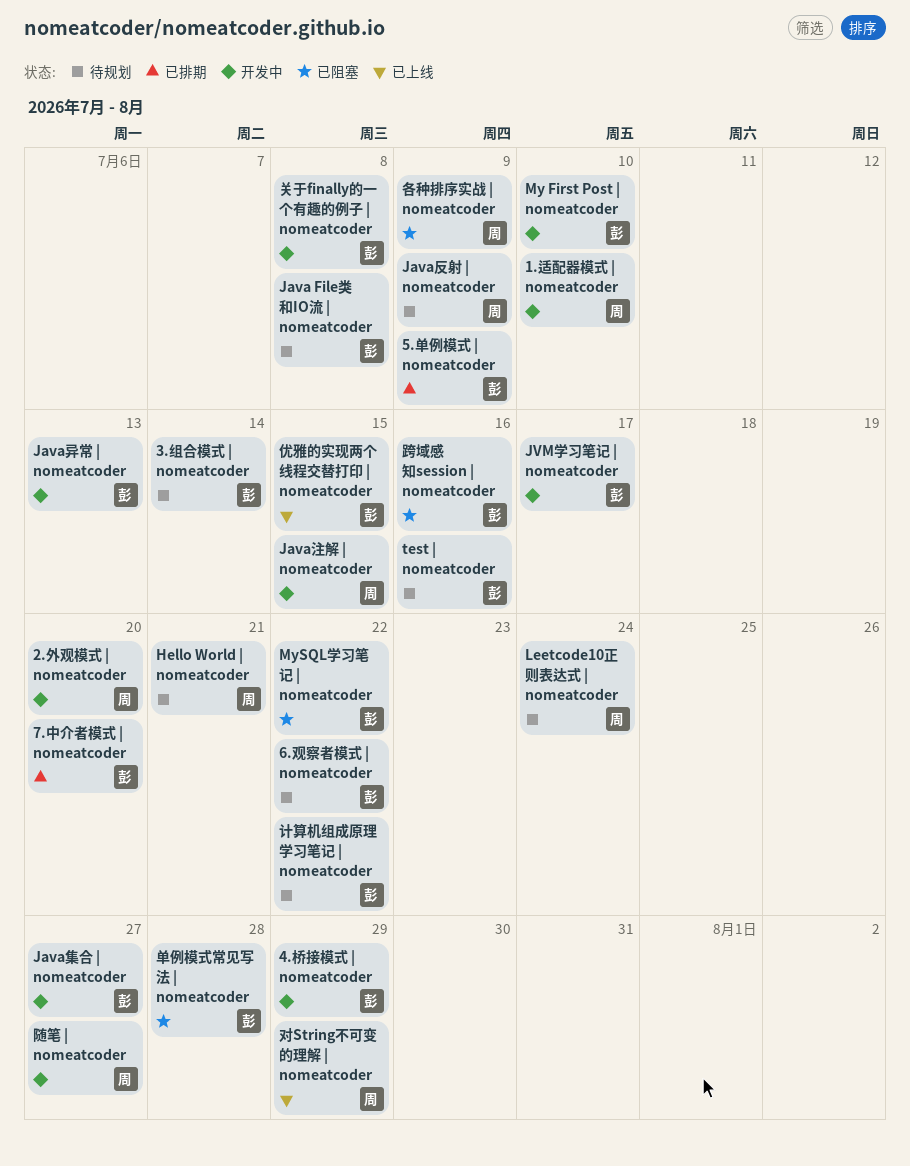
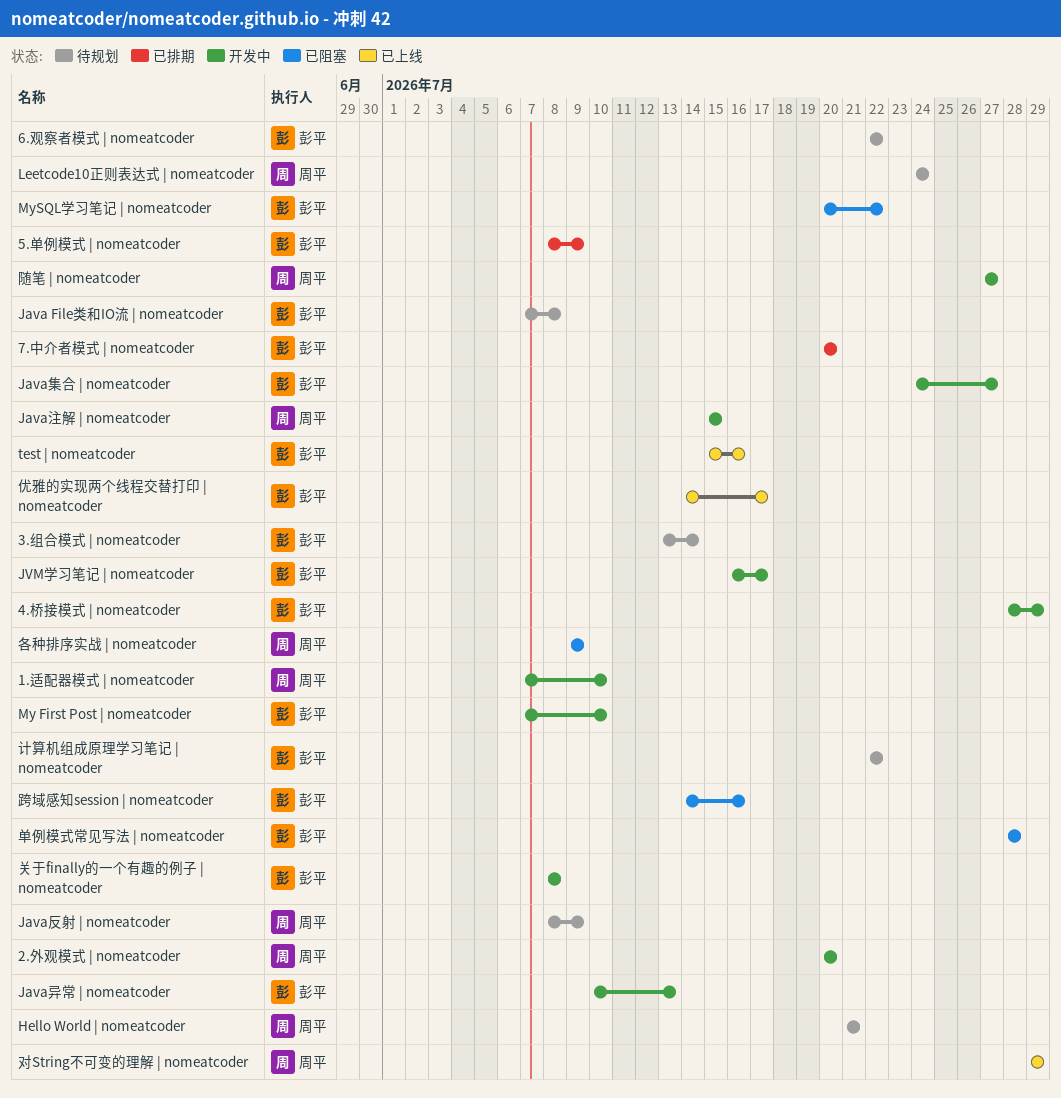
test | nomeatcoder, status: 待规划 -> 已上线
优雅的实现两个线程交替打印 | nomeatcoder, due: Jul 15 -> Jul 17

